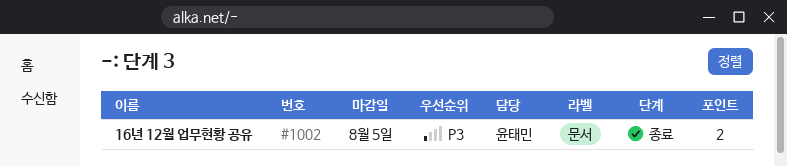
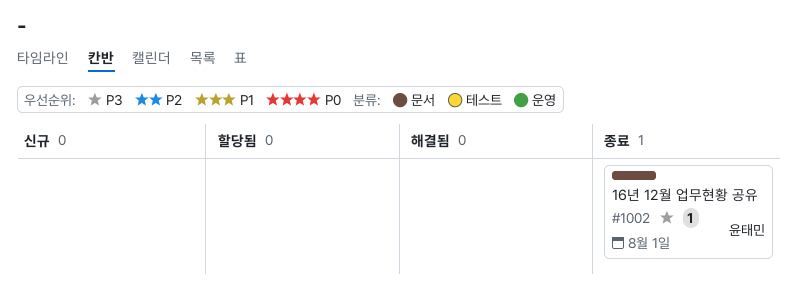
#1002, estimate: 2 -> 1
#1002, due: Aug 5 -> Aug 1

